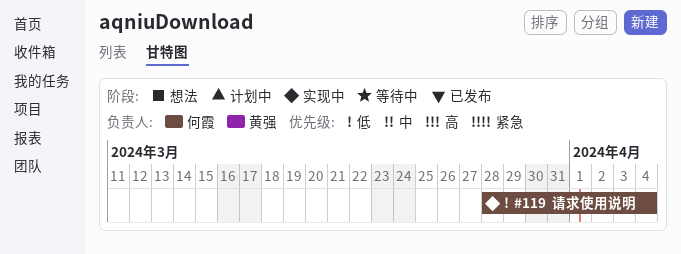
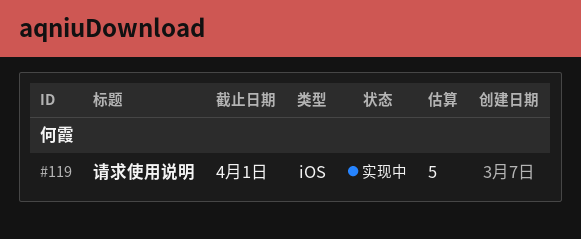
#119, due: Apr 4 -> Apr 1

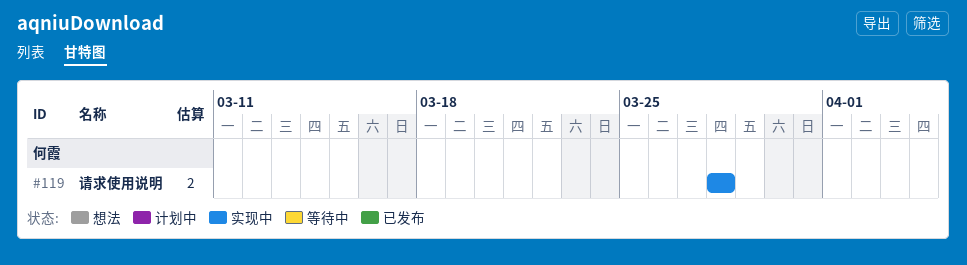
#119, estimate: 5 -> 2
#119, due: Apr 1 -> Mar 28

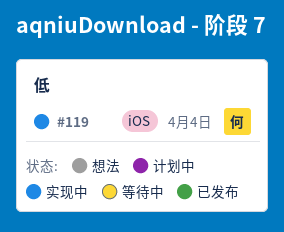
#119, due: Mar 28 -> Apr 4

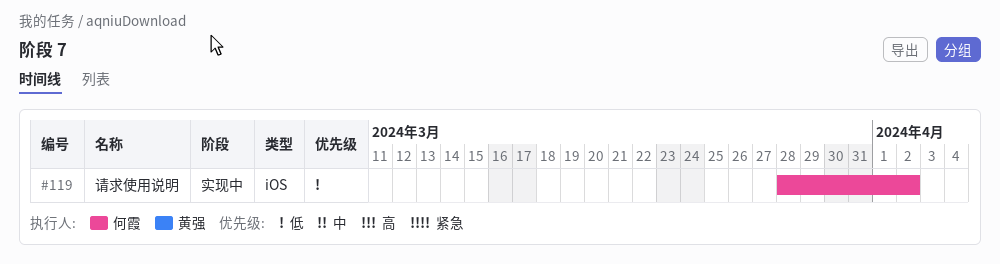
#119, due: Apr 4 -> Apr 2

